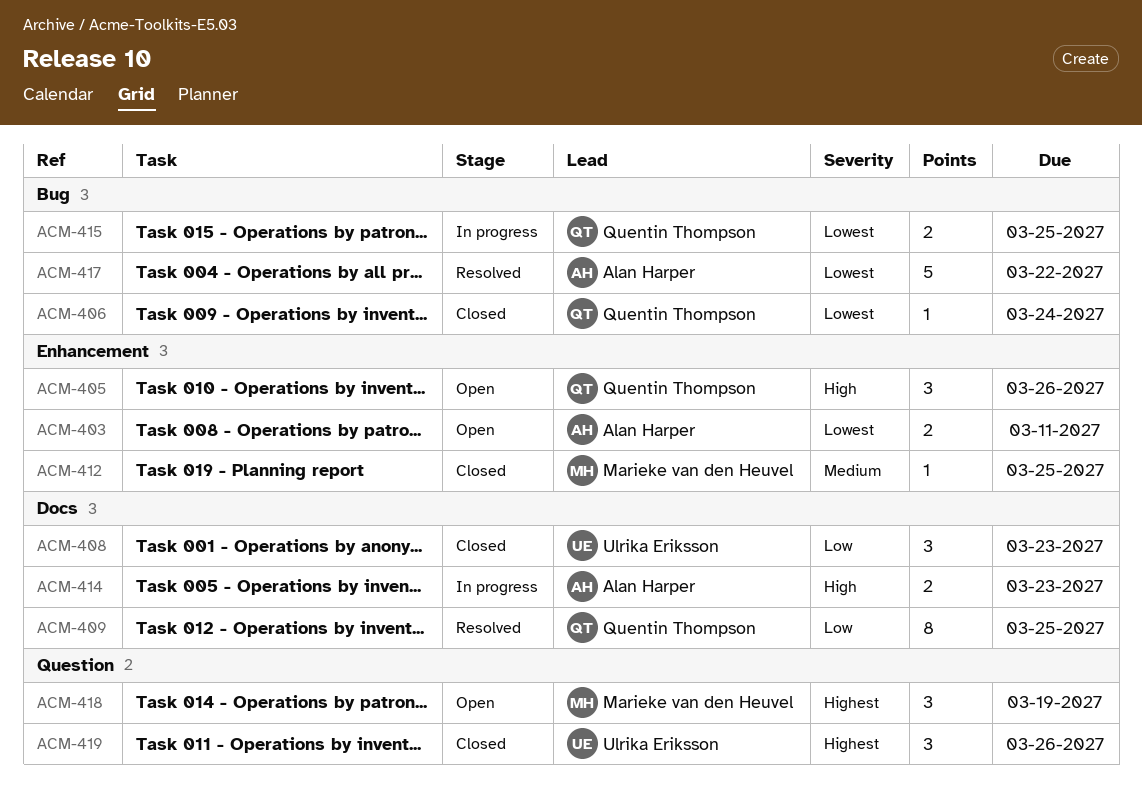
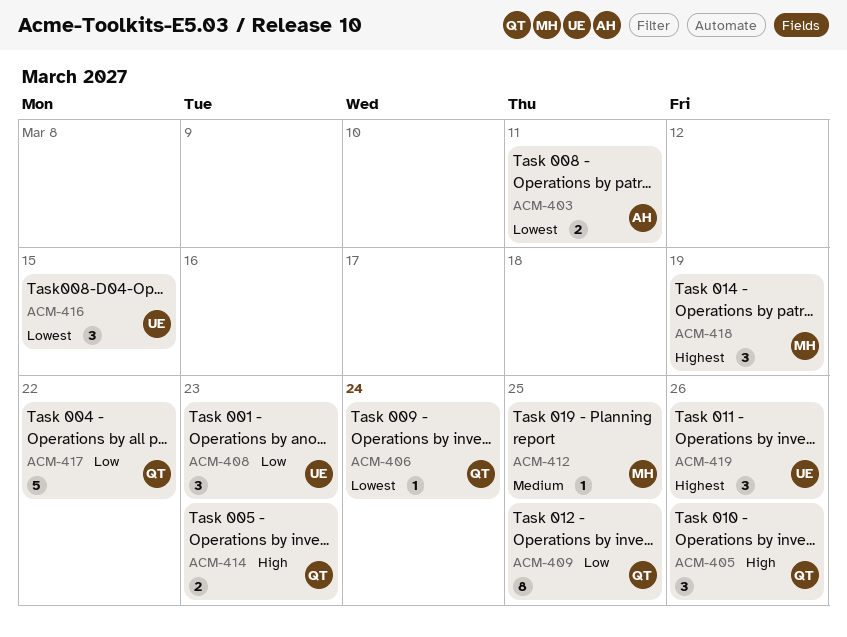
ACM-414, owner: Alan Harper -> Quentin Thompson
ACM-415: present -> none
ACM-416: none -> present
ACM-417, owner: Alan Harper -> Quentin Thompson
ACM-417, priority: Lowest -> Low

